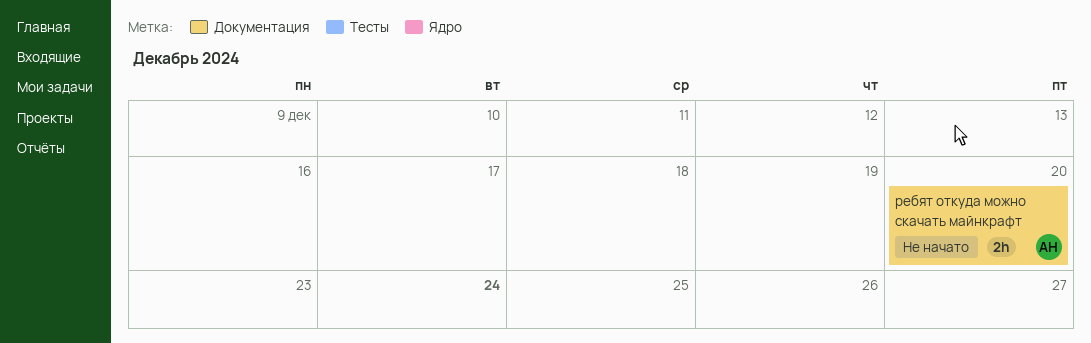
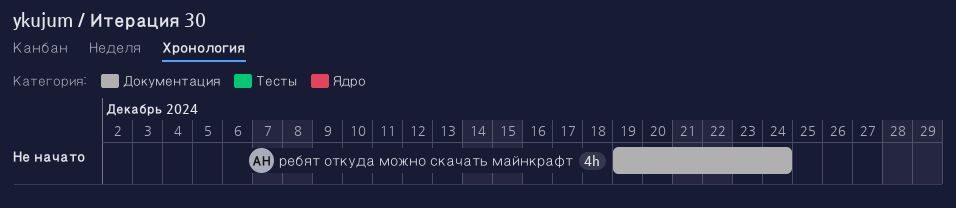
ребят откуда можно скачать майнкрафт, estimate: 2h -> 4h
ребят откуда можно скачать майнкрафт, due: Dec 20 -> Dec 24

